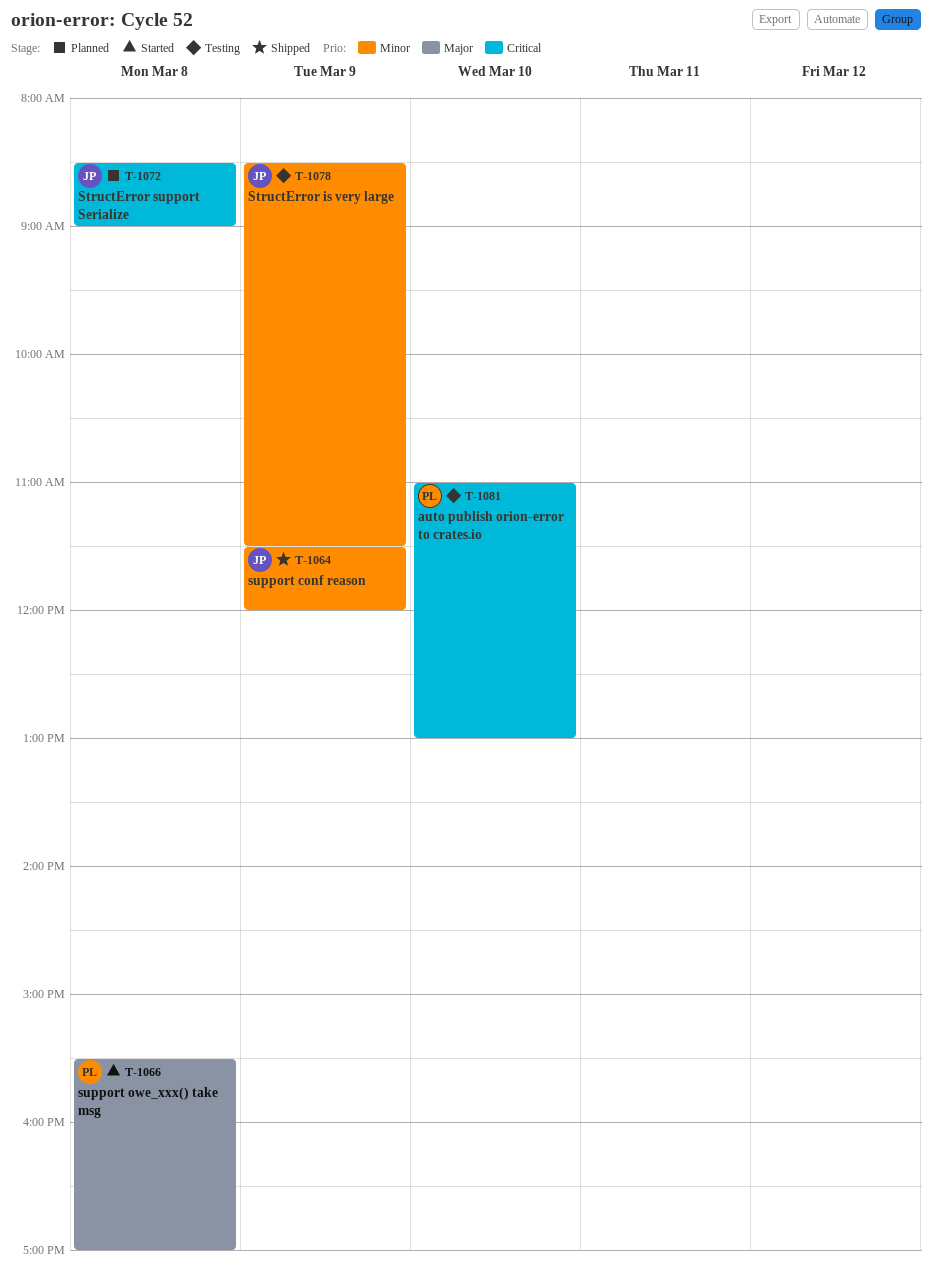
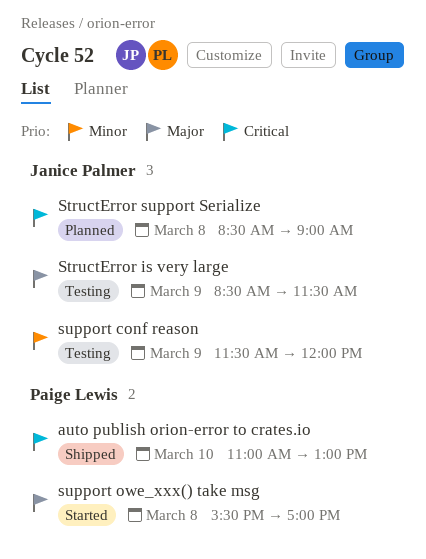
auto publish orion-error to crates.io, status: Testing -> Shipped
StructError is very large, priority: Minor -> Major
support conf reason, status: Shipped -> Testing

